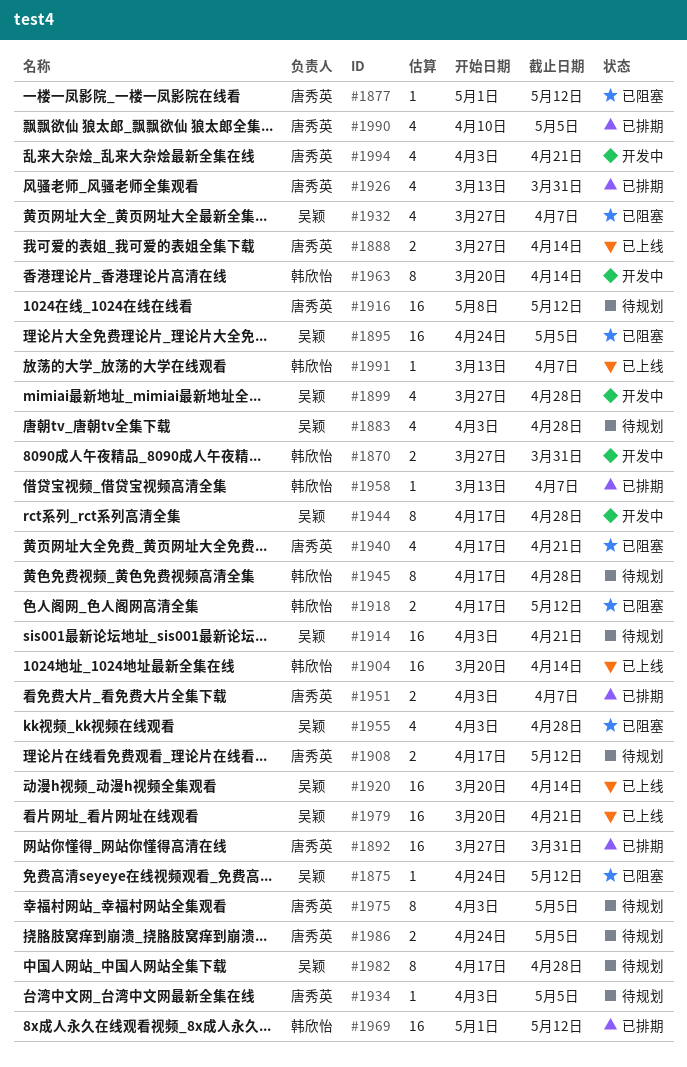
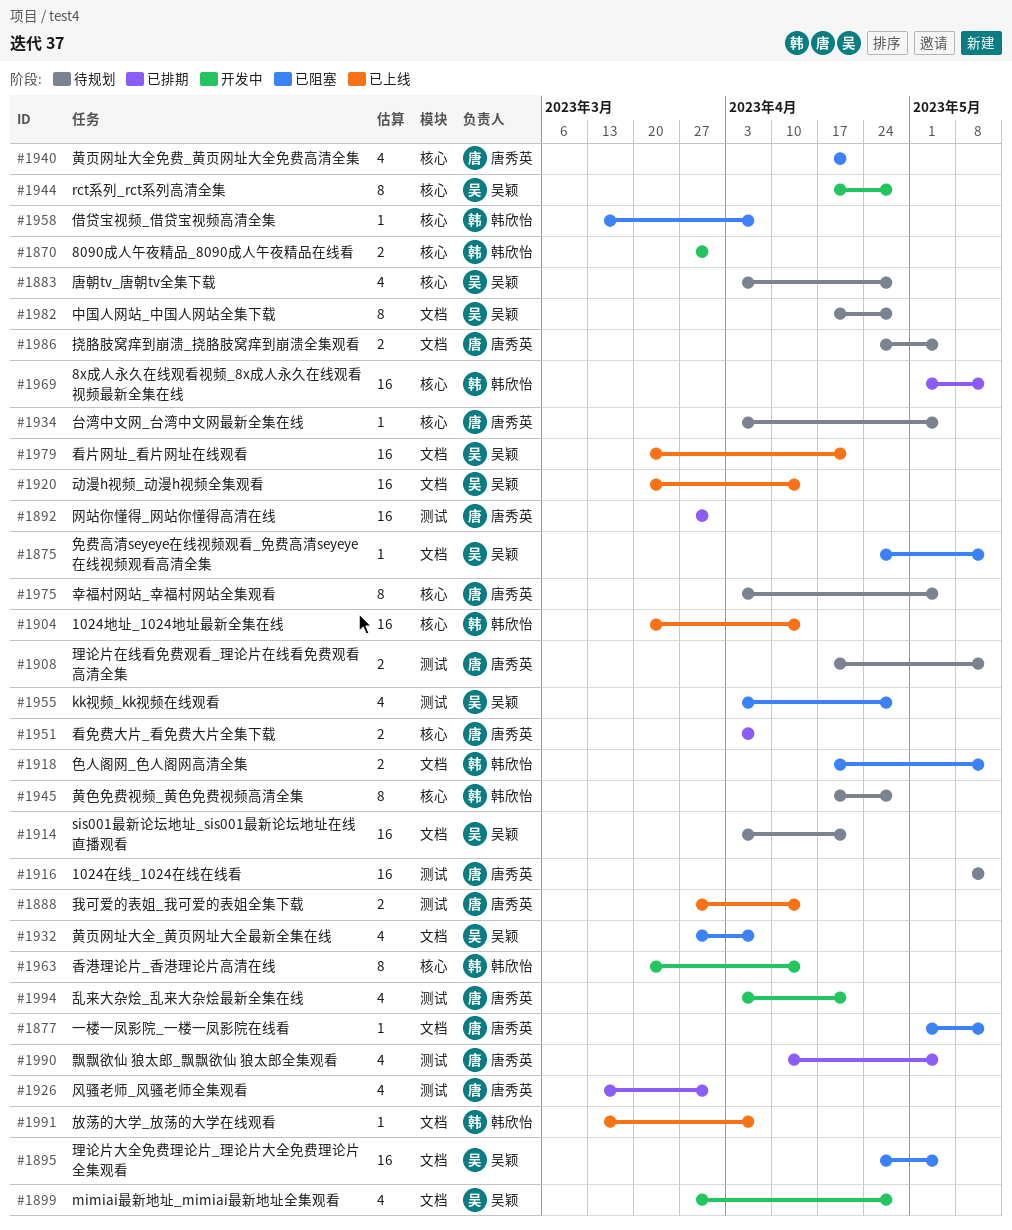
#1958, status: 已排期 -> 已阻塞

